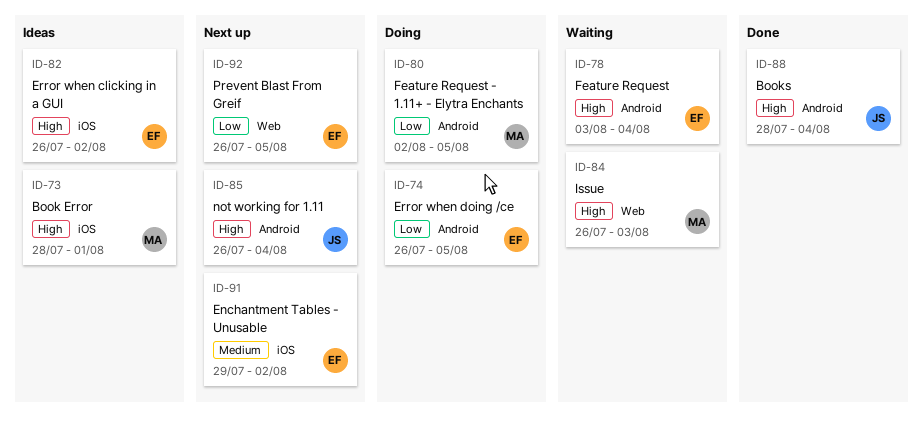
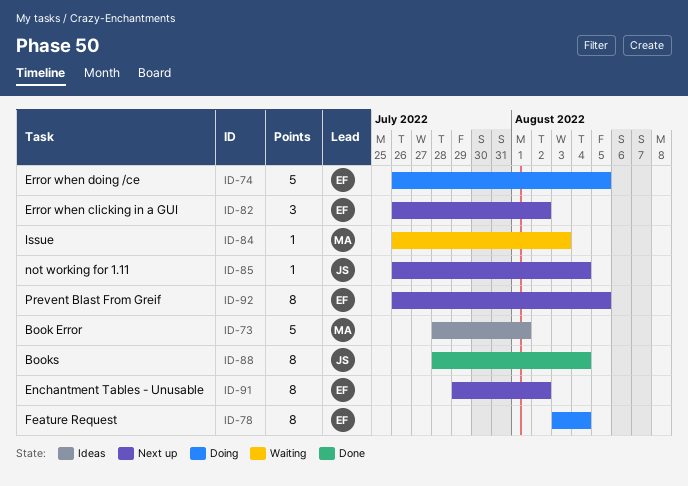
ID-78, status: Waiting -> Doing
ID-80: present -> none
ID-82, status: Ideas -> Next up

